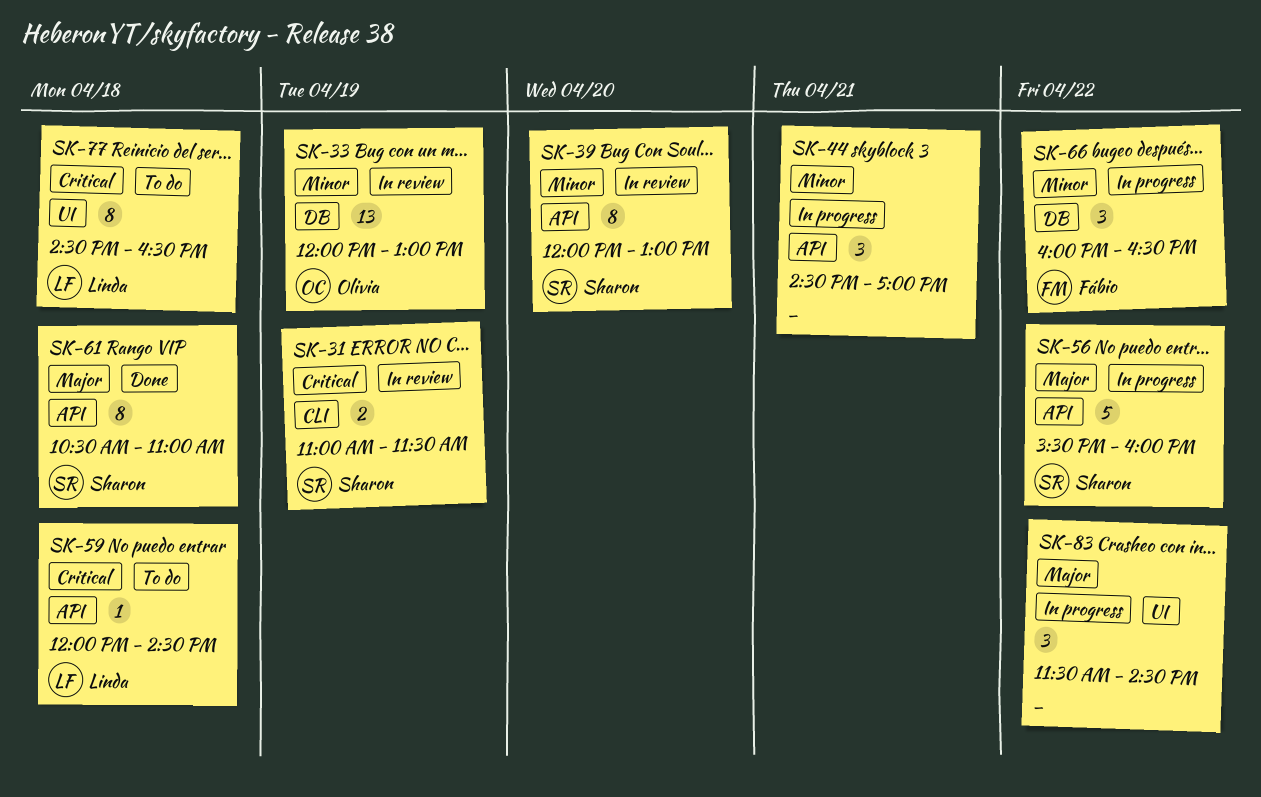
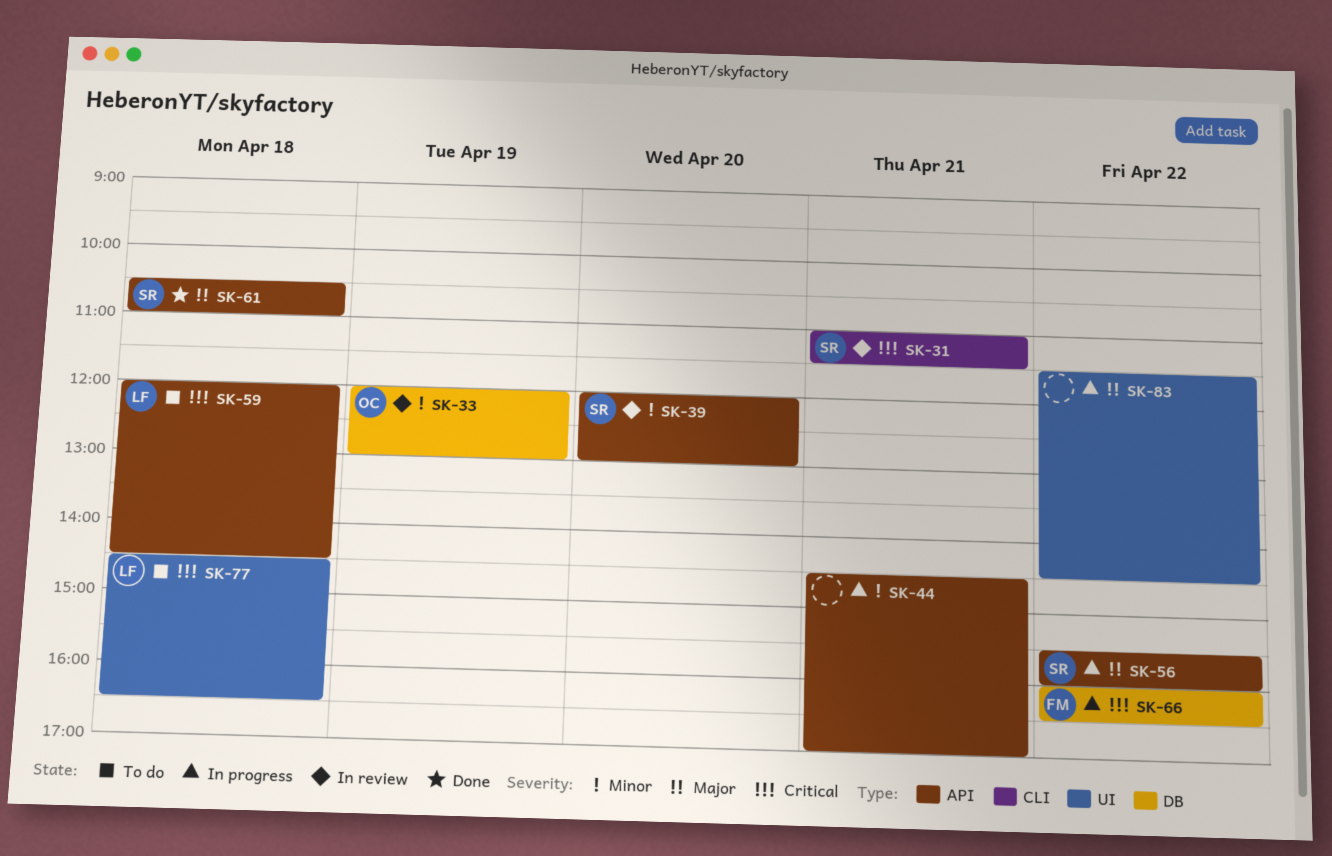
SK-31, day: Apr 19 -> Apr 21
SK-66, priority: Minor -> Critical

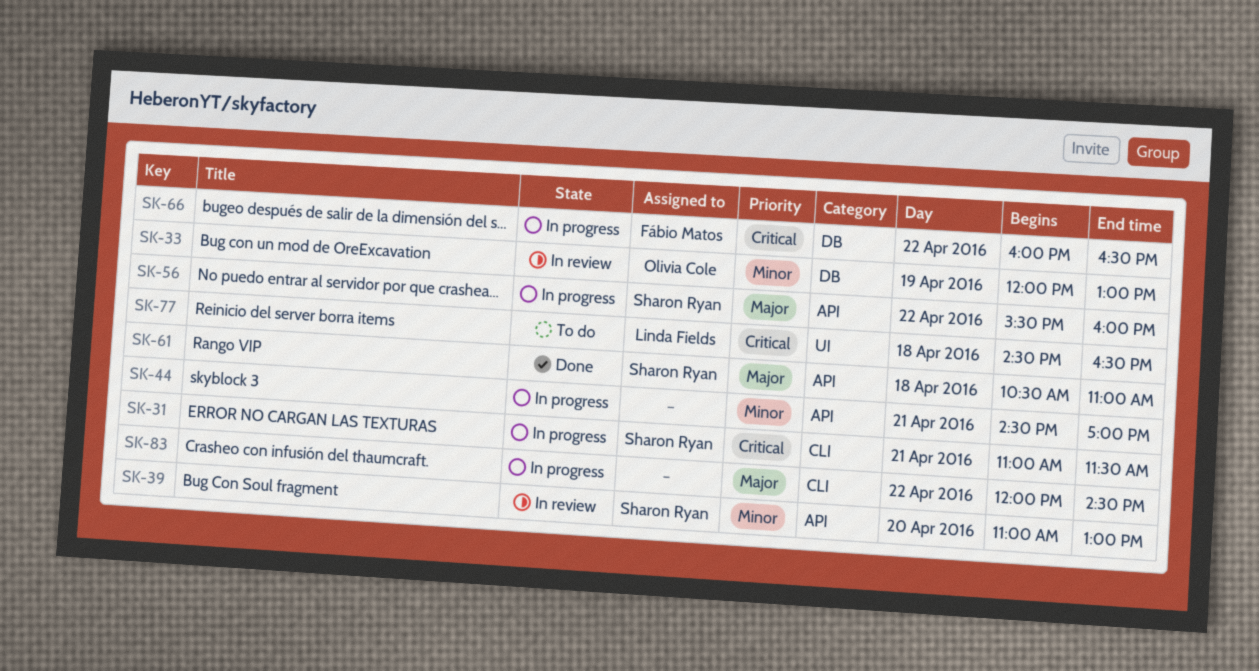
SK-31, status: In review -> In progress
SK-39, begins: 12:00 -> 11:00
SK-59: present -> none
SK-83, label: UI -> CLI
SK-83, begins: 11:30 -> 12:00

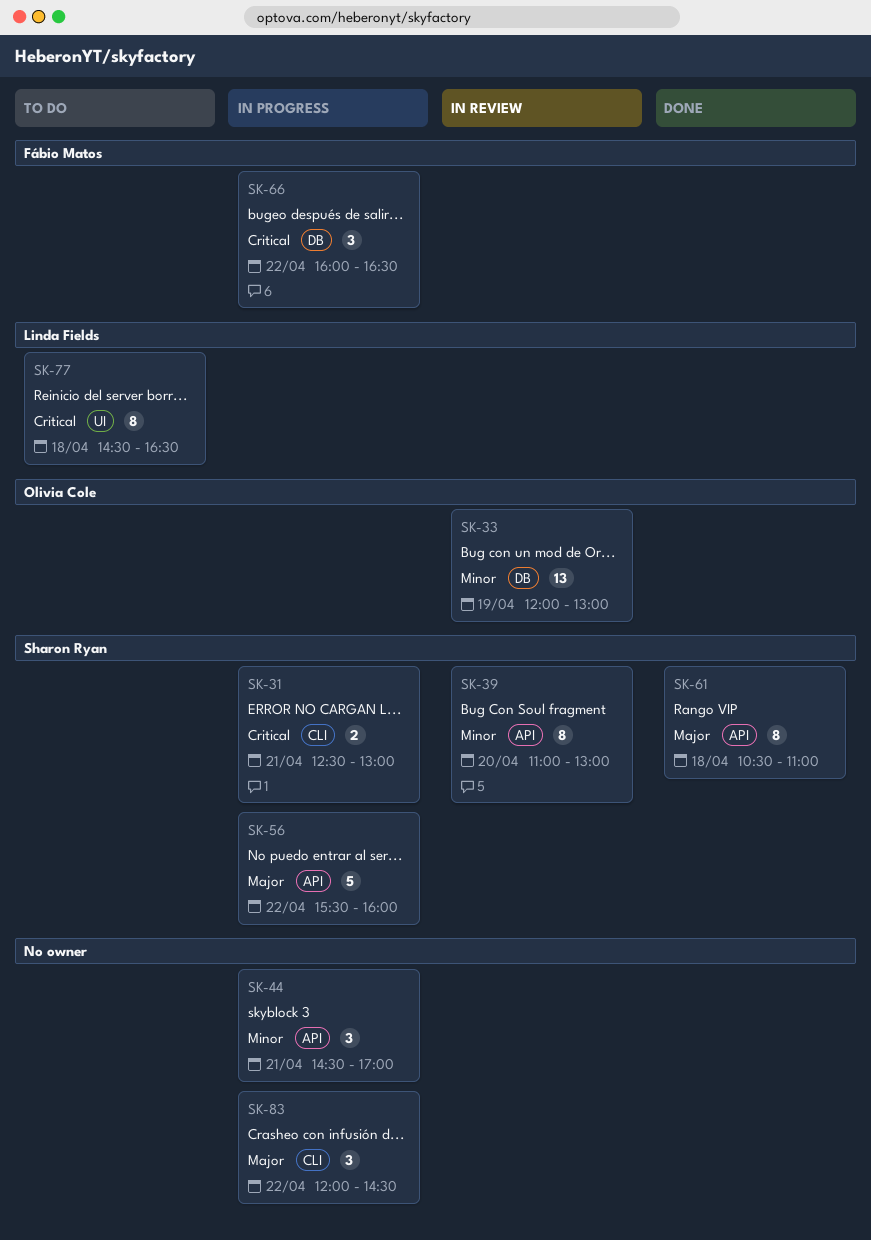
SK-31, begins: 11:00 -> 12:30
SK-31, ends: 11:30 -> 13:00

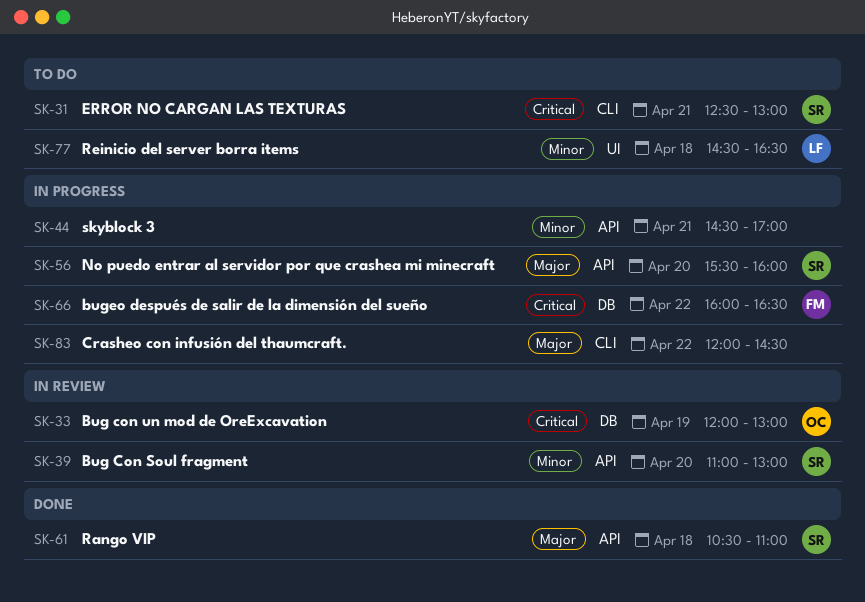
SK-31, status: In progress -> To do
SK-33, priority: Minor -> Critical
SK-56, day: Apr 22 -> Apr 20
SK-77, priority: Critical -> Minor

